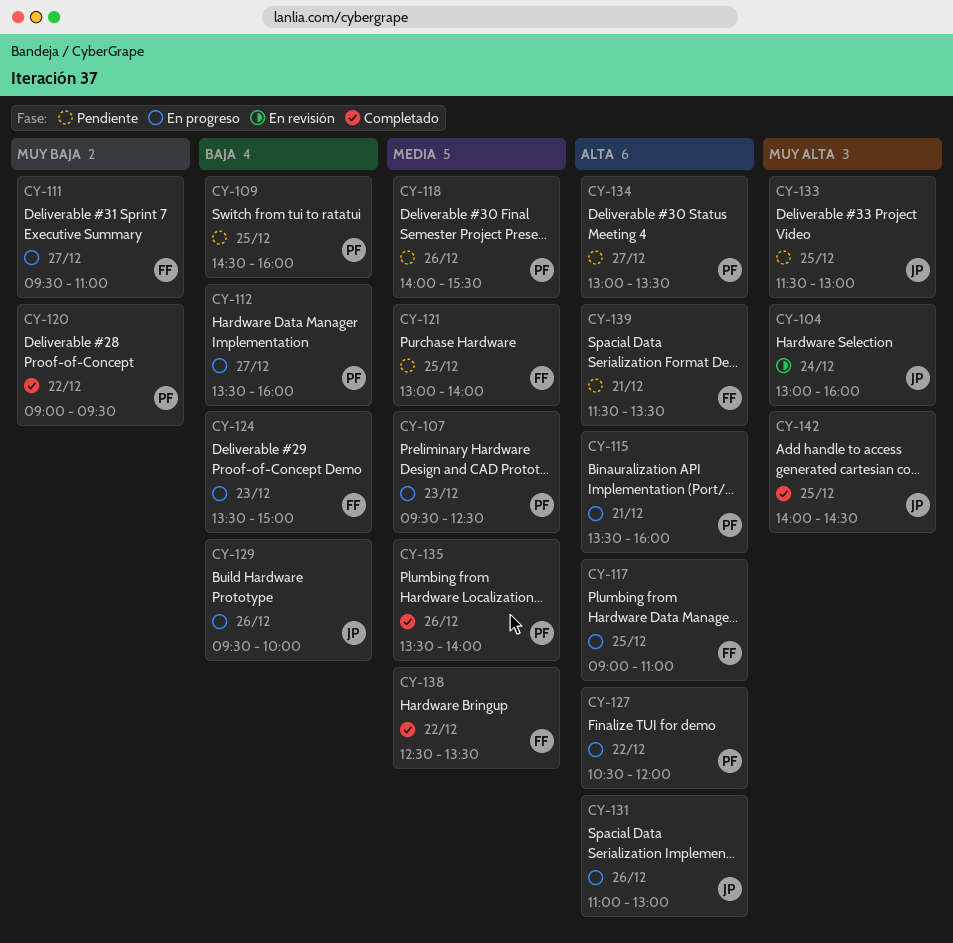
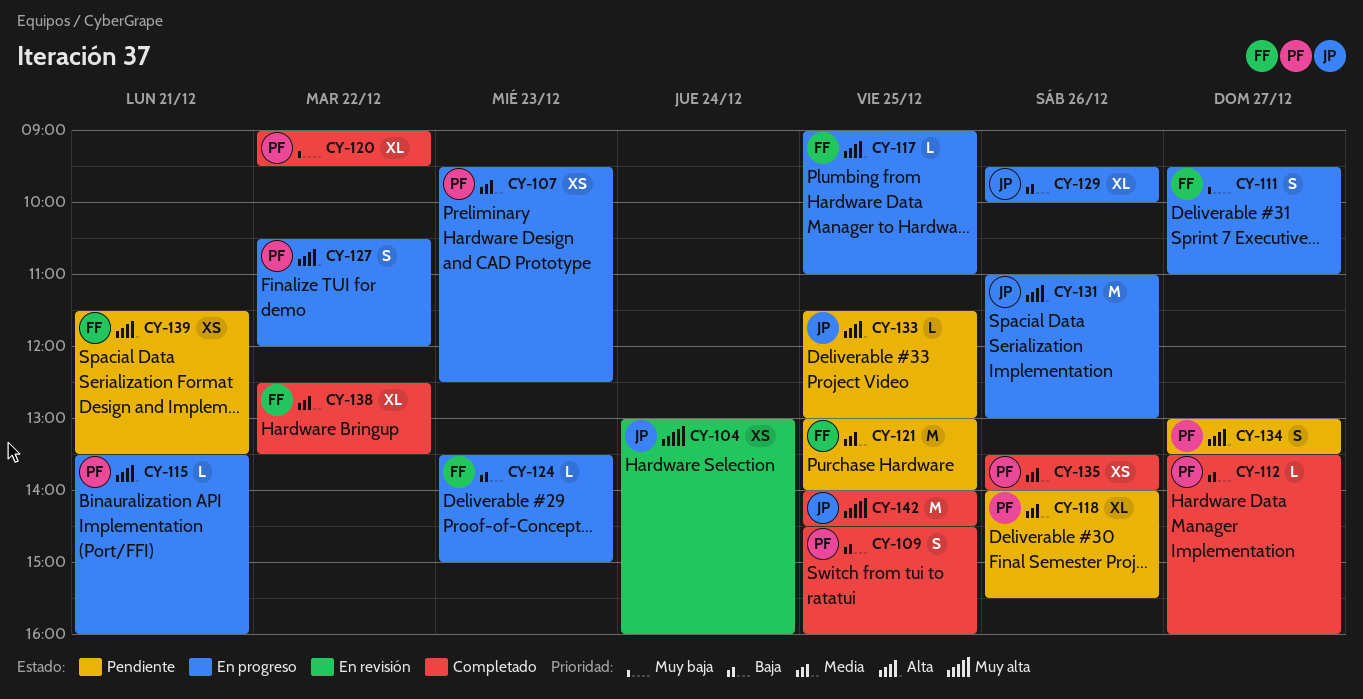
CY-109, status: Pendiente -> Completado
CY-112, status: En progreso -> Completado
CY-133, priority: Muy alta -> Alta

